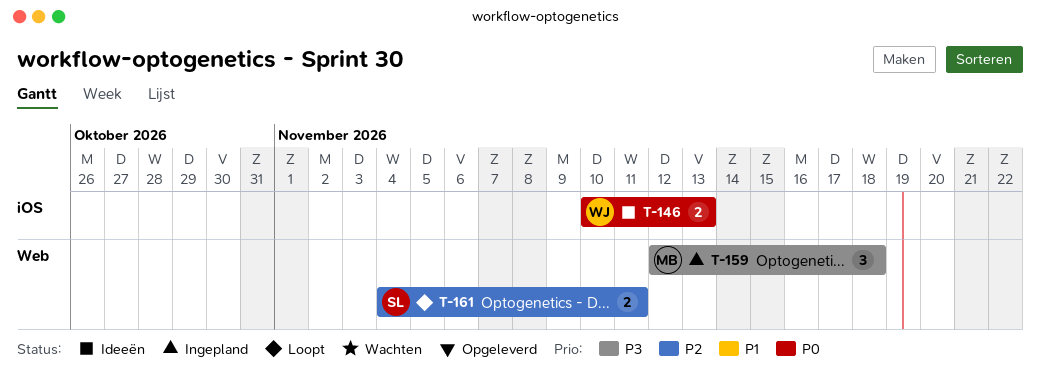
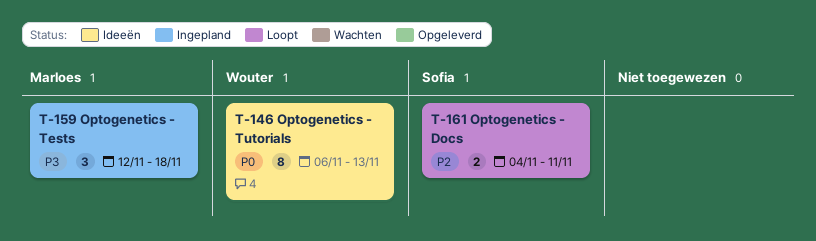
T-146, estimate: 2 -> 8
T-146, start: Nov 10 -> Nov 6

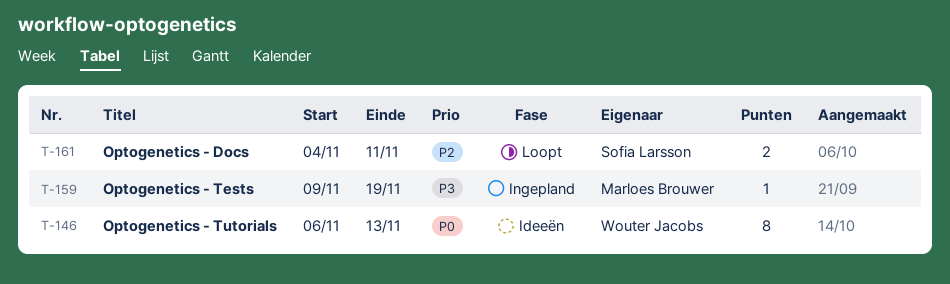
T-159, estimate: 3 -> 1
T-159, start: Nov 12 -> Nov 9
T-159, due: Nov 18 -> Nov 19

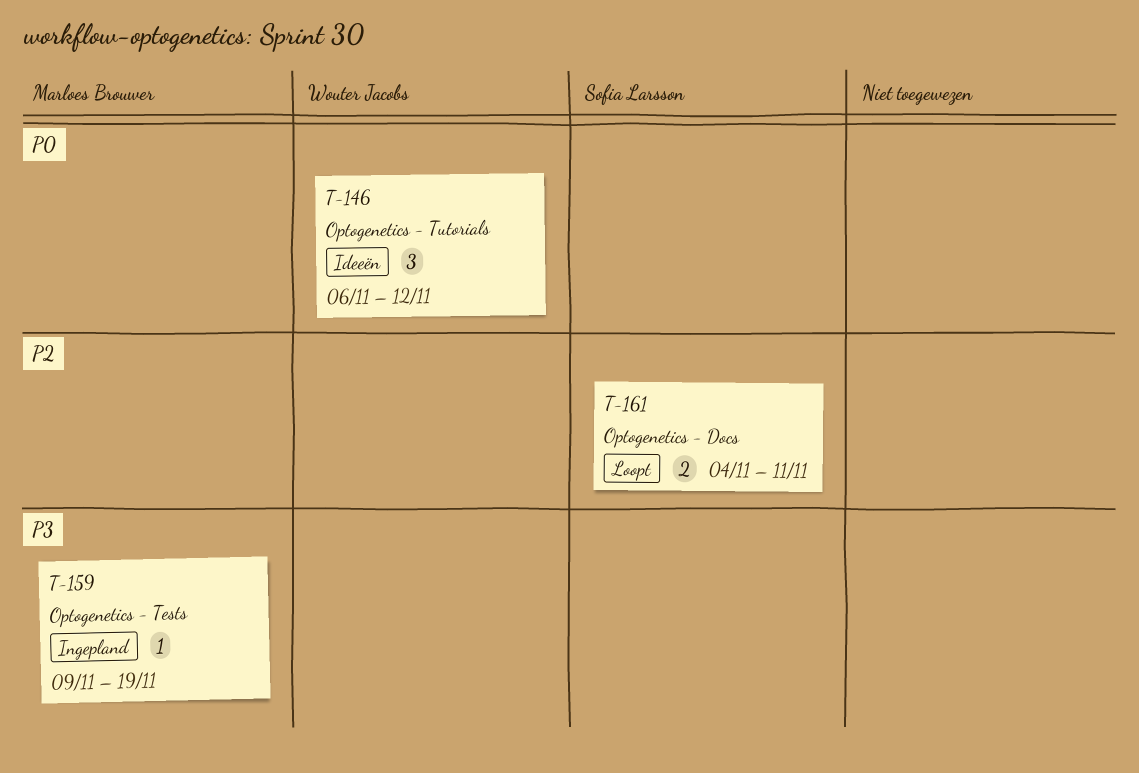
T-146, estimate: 8 -> 3
T-146, due: Nov 13 -> Nov 12

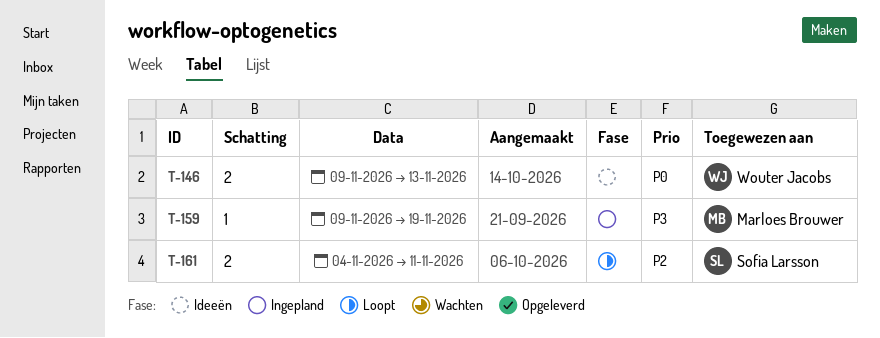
T-146, estimate: 3 -> 2
T-146, start: Nov 6 -> Nov 9
T-146, due: Nov 12 -> Nov 13

